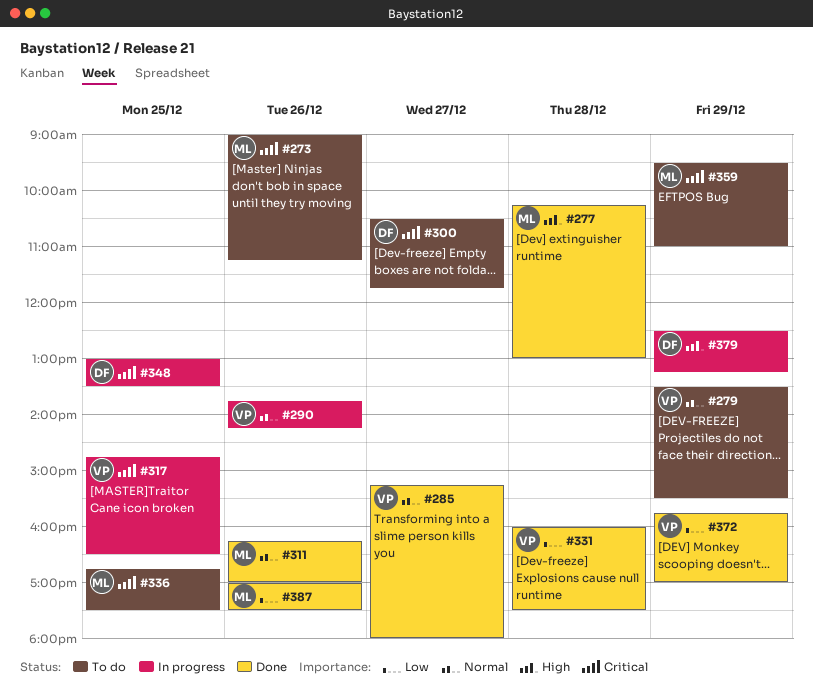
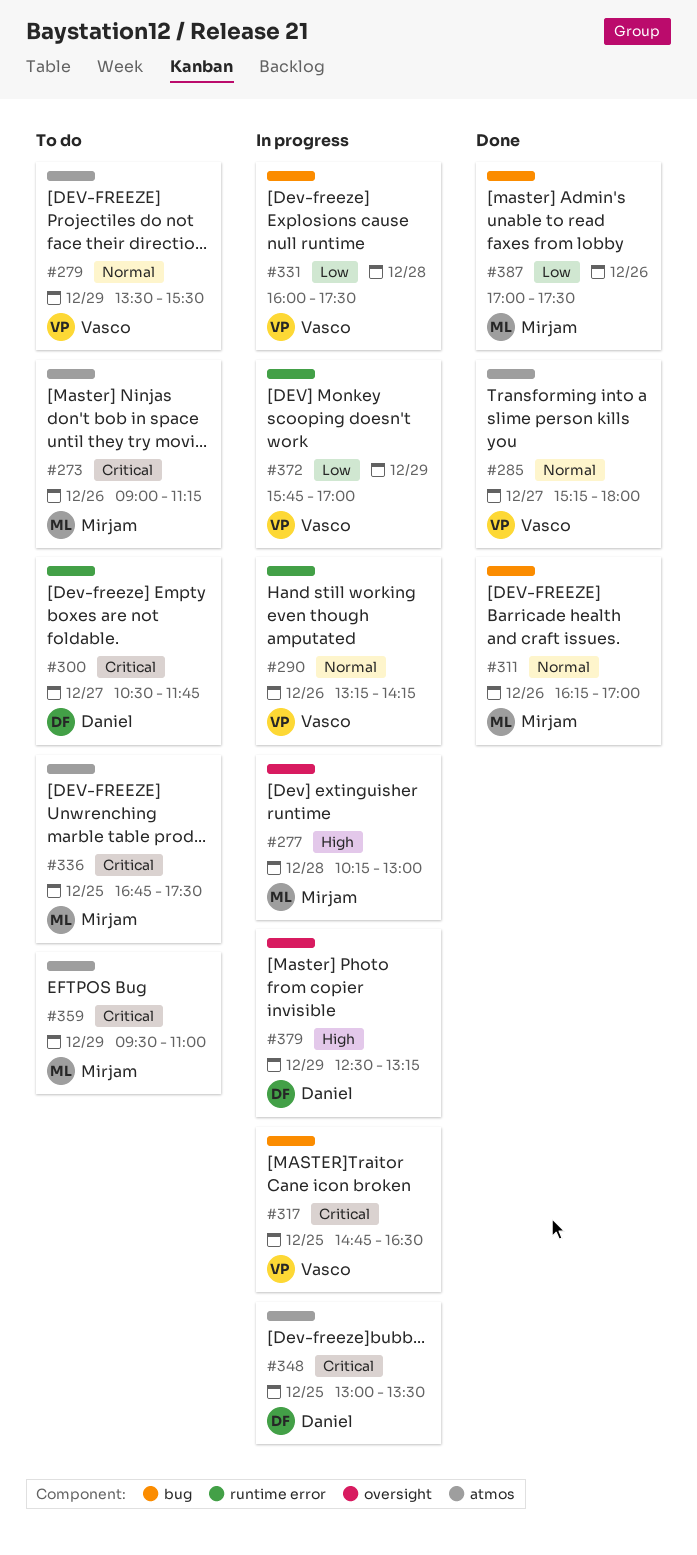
#277, status: Done -> In progress
#290, begins: 13:45 -> 13:15
#331, status: Done -> In progress
#372, status: Done -> In progress

